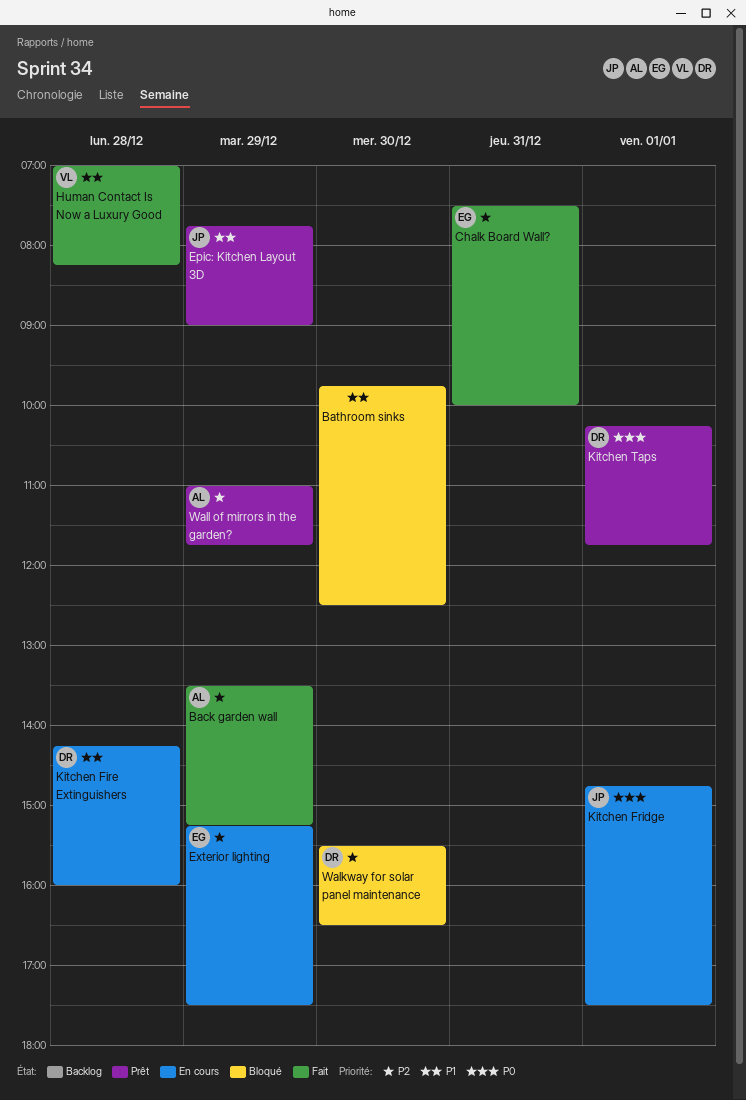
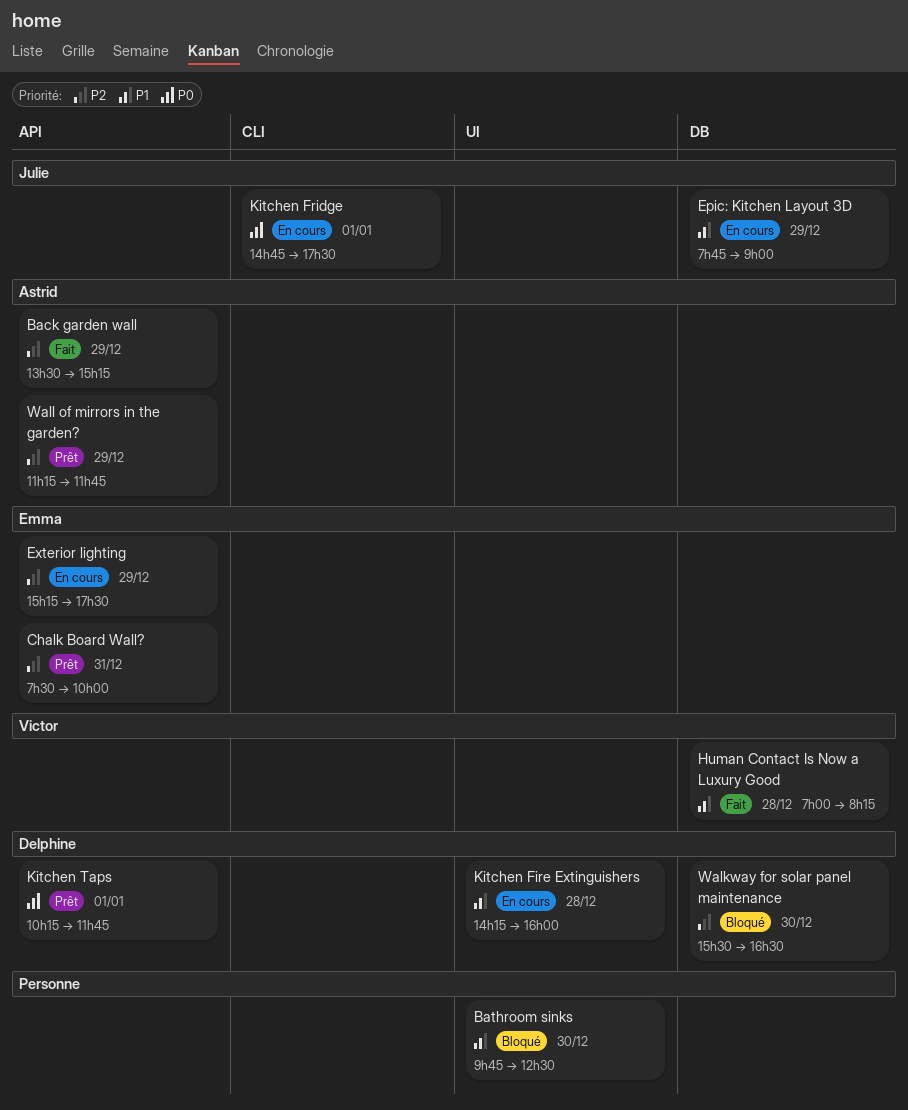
Chalk Board Wall?, status: Fait -> Prêt
Epic: Kitchen Layout 3D, status: Prêt -> En cours
Wall of mirrors in the garden?, begins: 11:00 -> 11:15

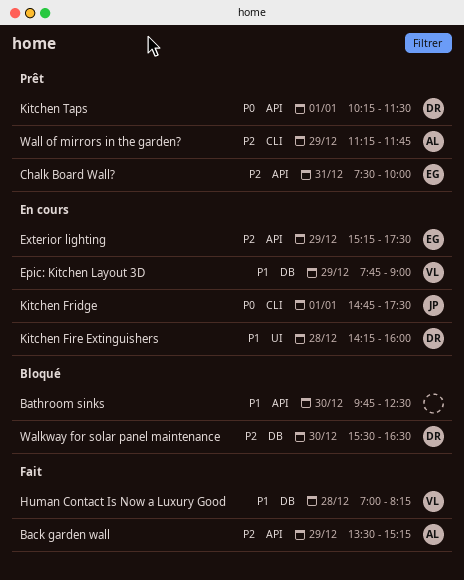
Bathroom sinks, label: UI -> API
Epic: Kitchen Layout 3D, owner: Julie -> Victor
Kitchen Taps, ends: 11:45 -> 11:30
Wall of mirrors in the garden?, label: API -> CLI

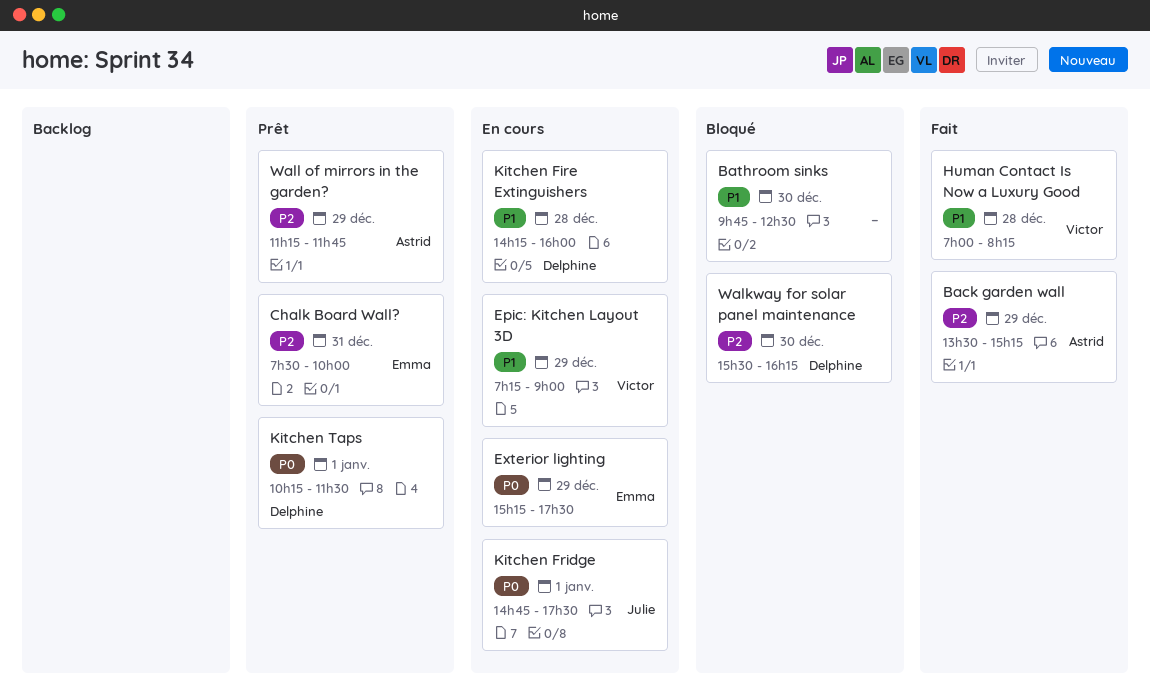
Epic: Kitchen Layout 3D, begins: 07:45 -> 07:15
Exterior lighting, priority: P2 -> P0
Walkway for solar panel maintenance, ends: 16:30 -> 16:15

